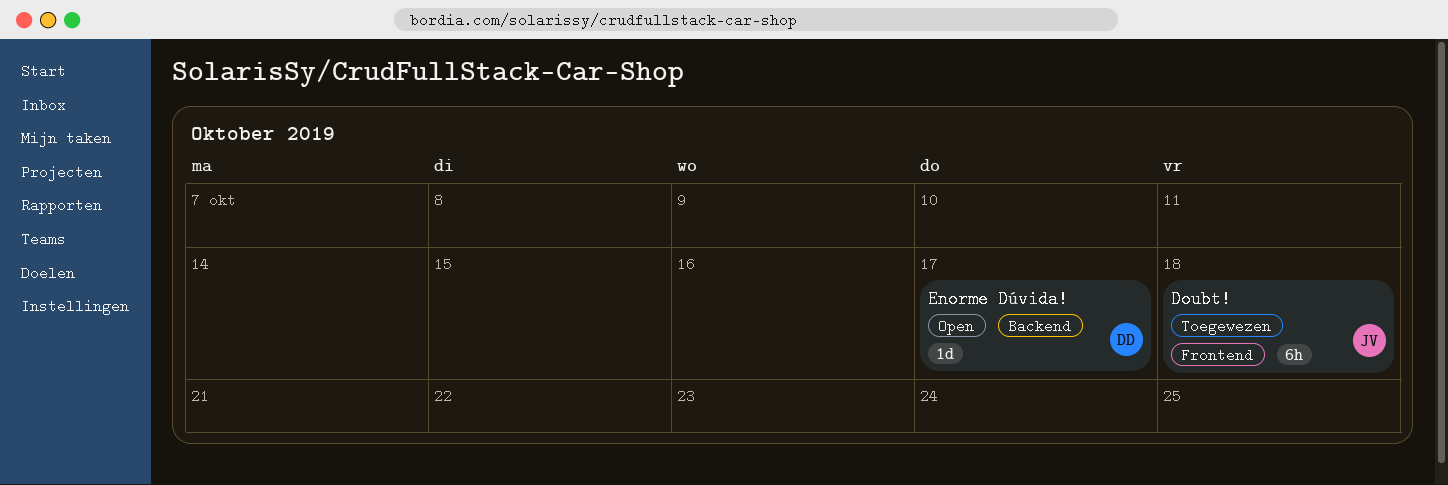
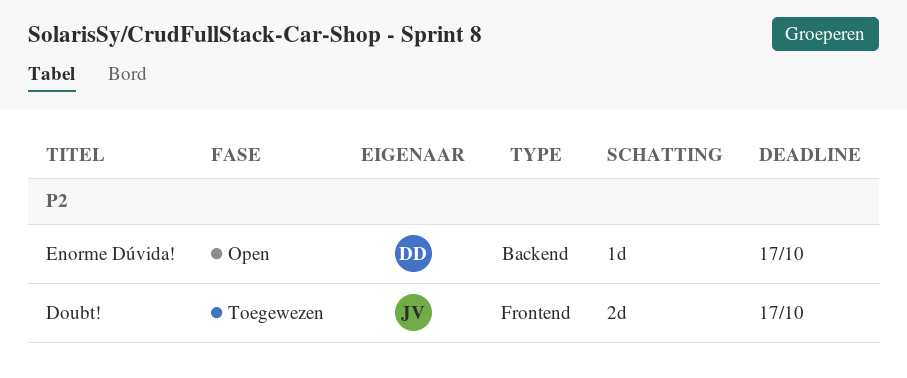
Doubt!, estimate: 6h -> 2d
Doubt!, due: Oct 18 -> Oct 17

